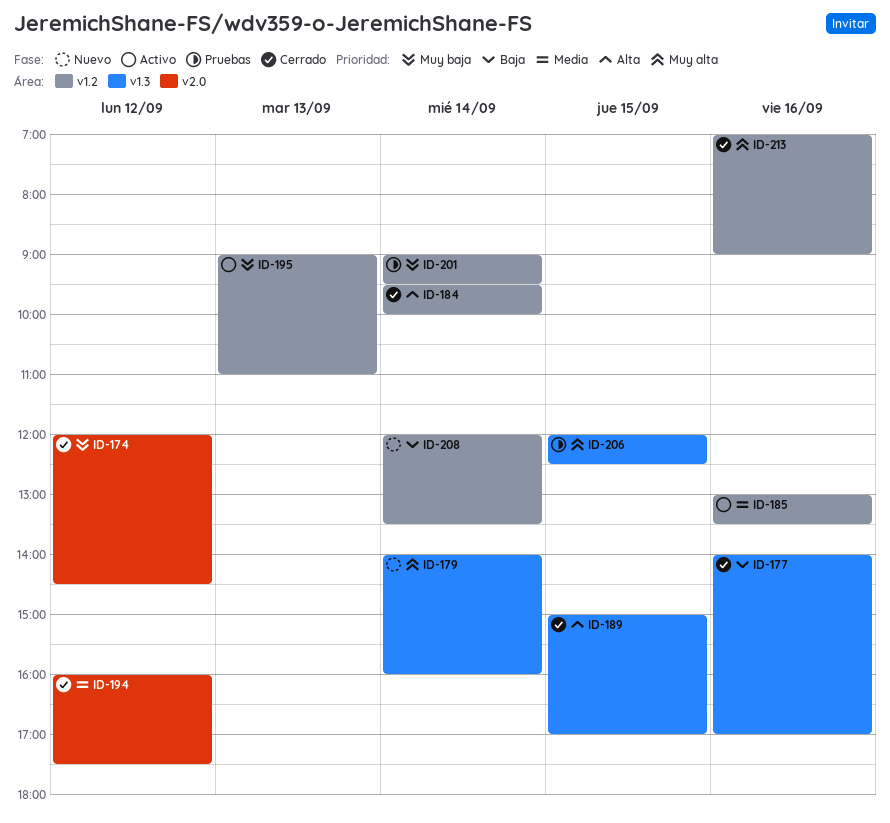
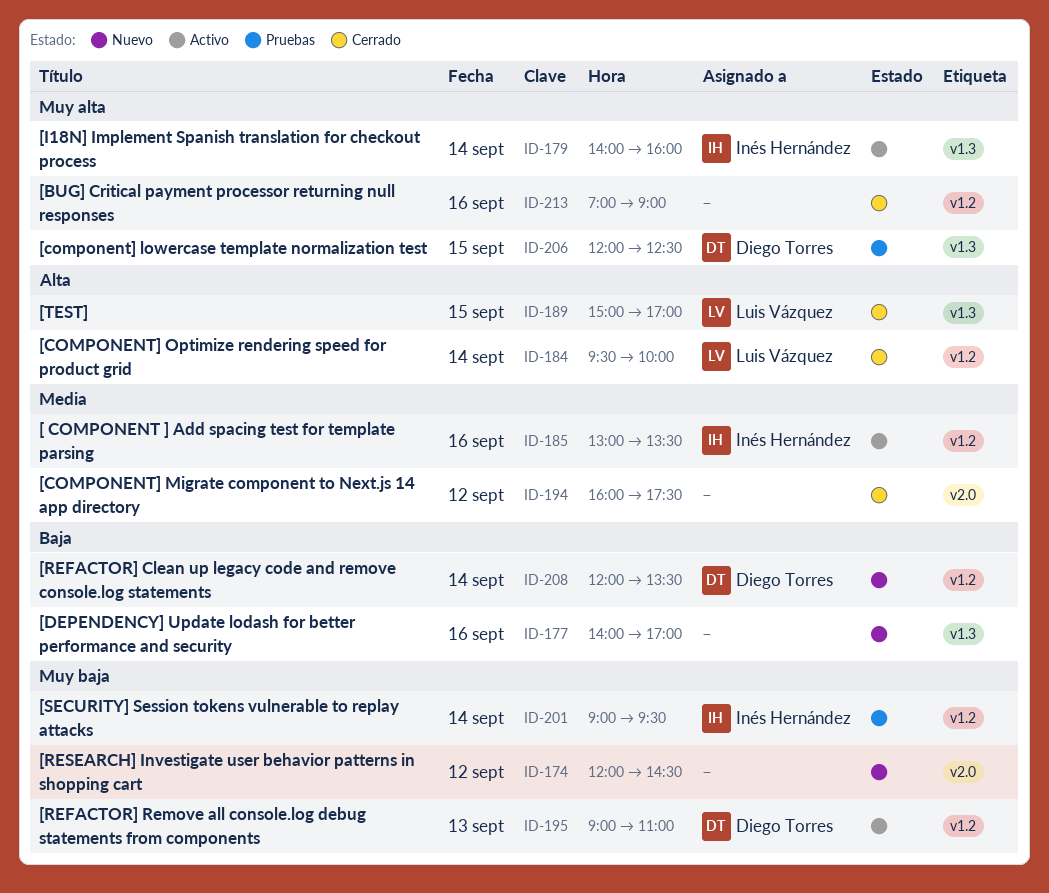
ID-174, status: Cerrado -> Nuevo
ID-177, status: Cerrado -> Nuevo
ID-179, status: Nuevo -> Activo

